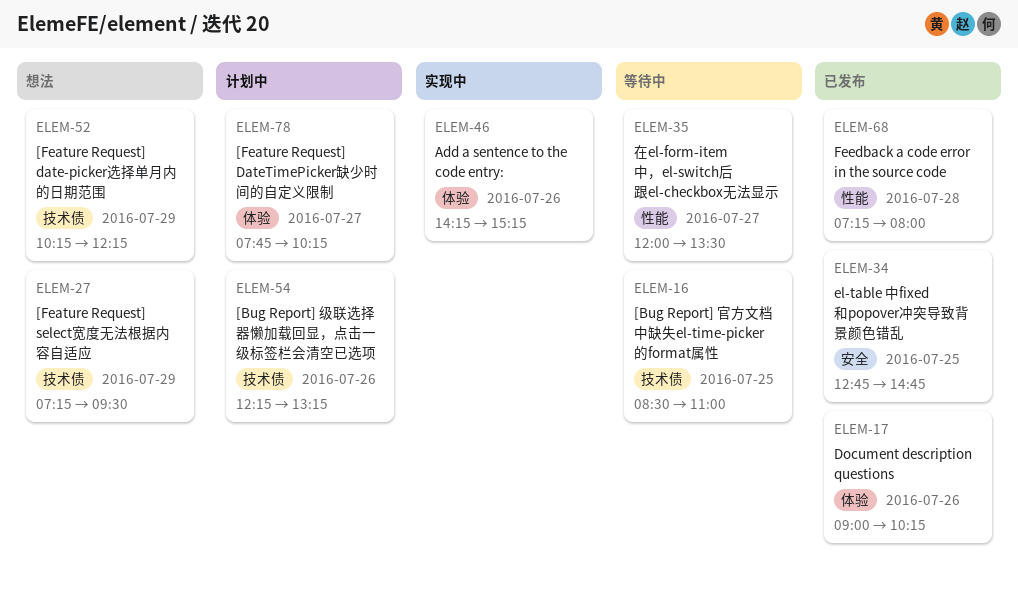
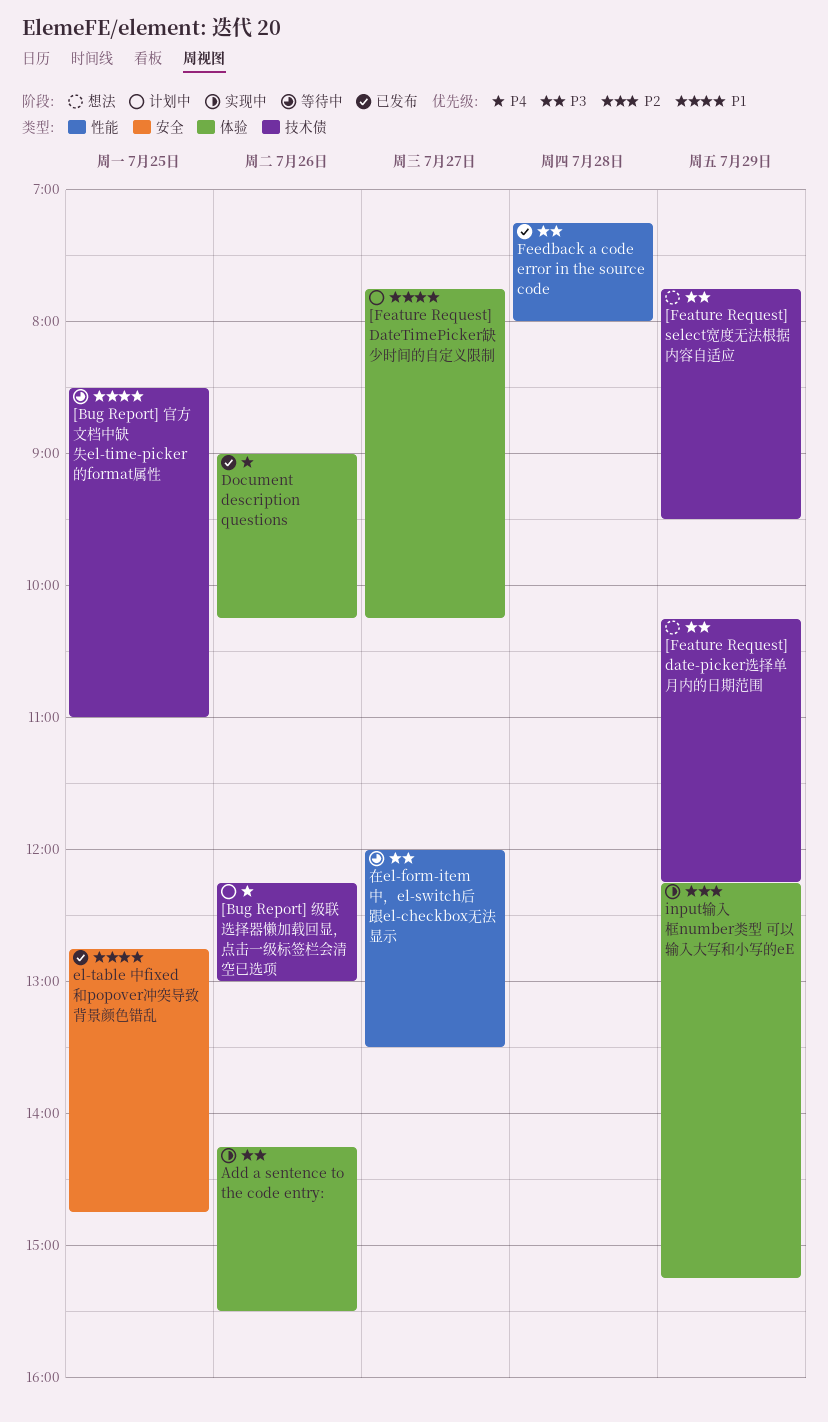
[Bug Report] 级联选择器懒加载回显，点击一级标签栏会清空已选项, ends: 13:15 -> 13:00
[Feature Request] select宽度无法根据内容自适应, begins: 07:15 -> 07:45
Add a sentence to the code entry:, ends: 15:15 -> 15:30
input输入框number类型 可以输入大写和小写的eE: none -> present

